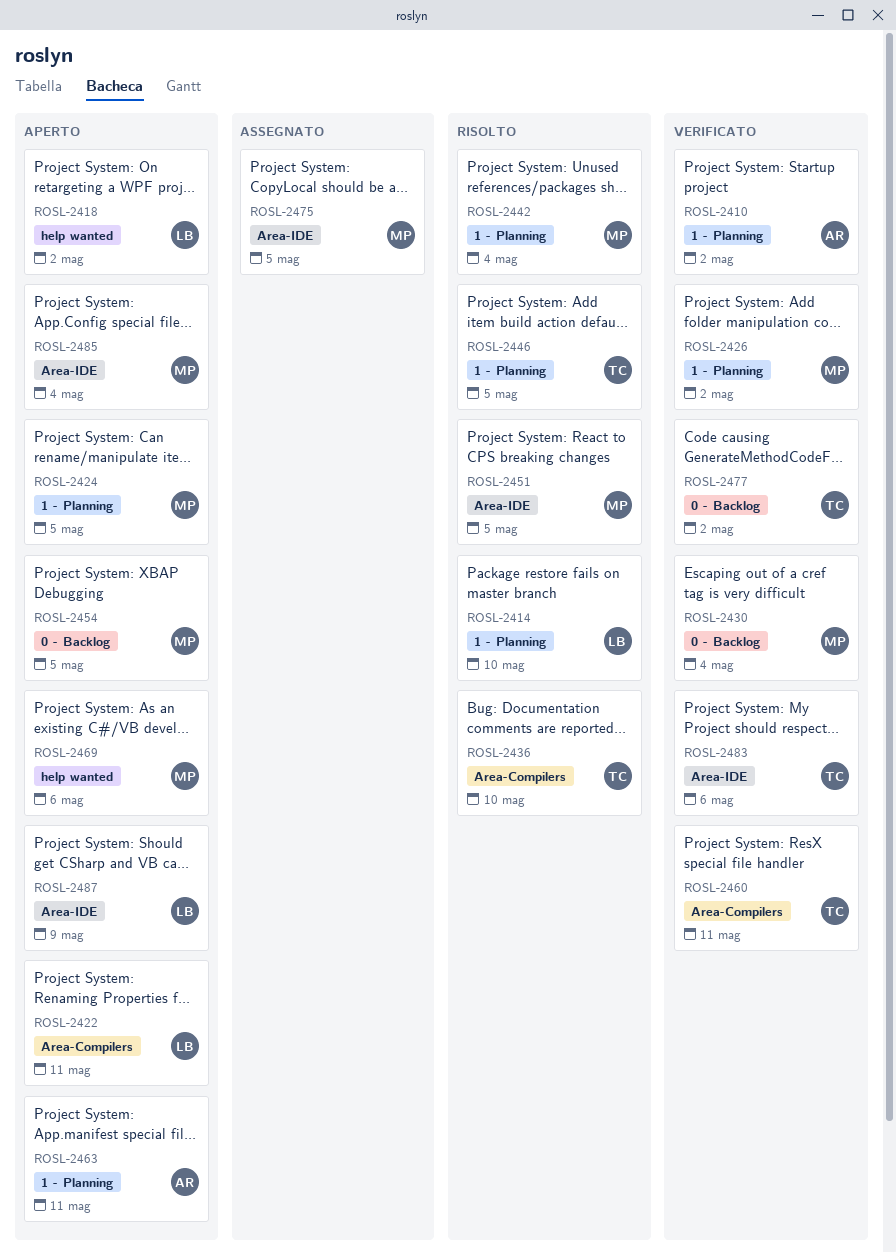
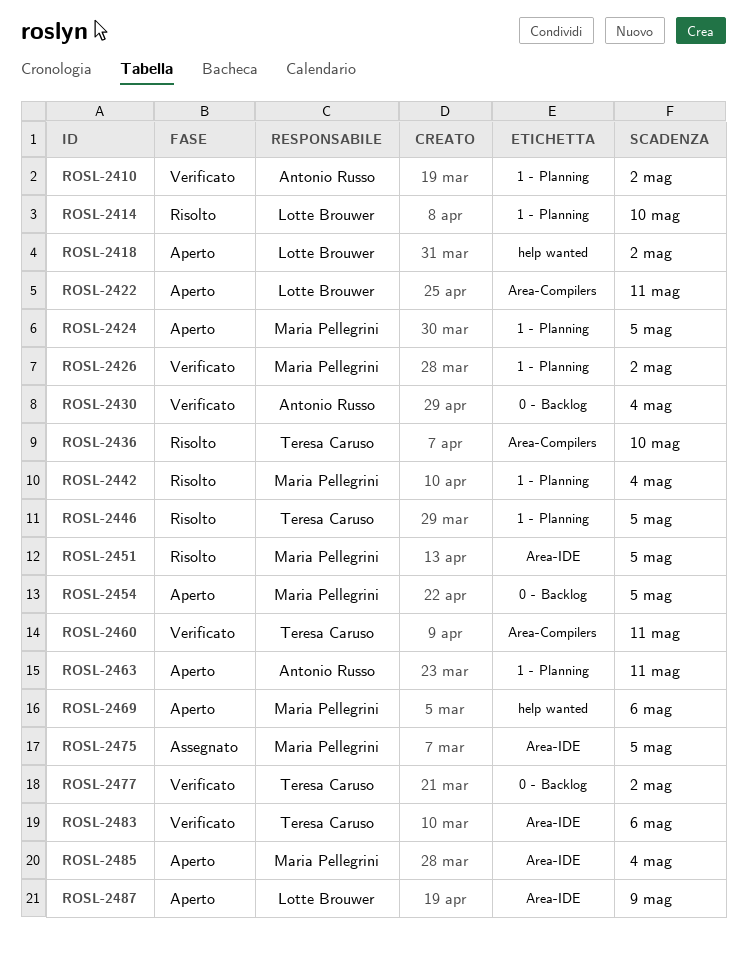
ROSL-2430, owner: Maria Pellegrini -> Antonio Russo

